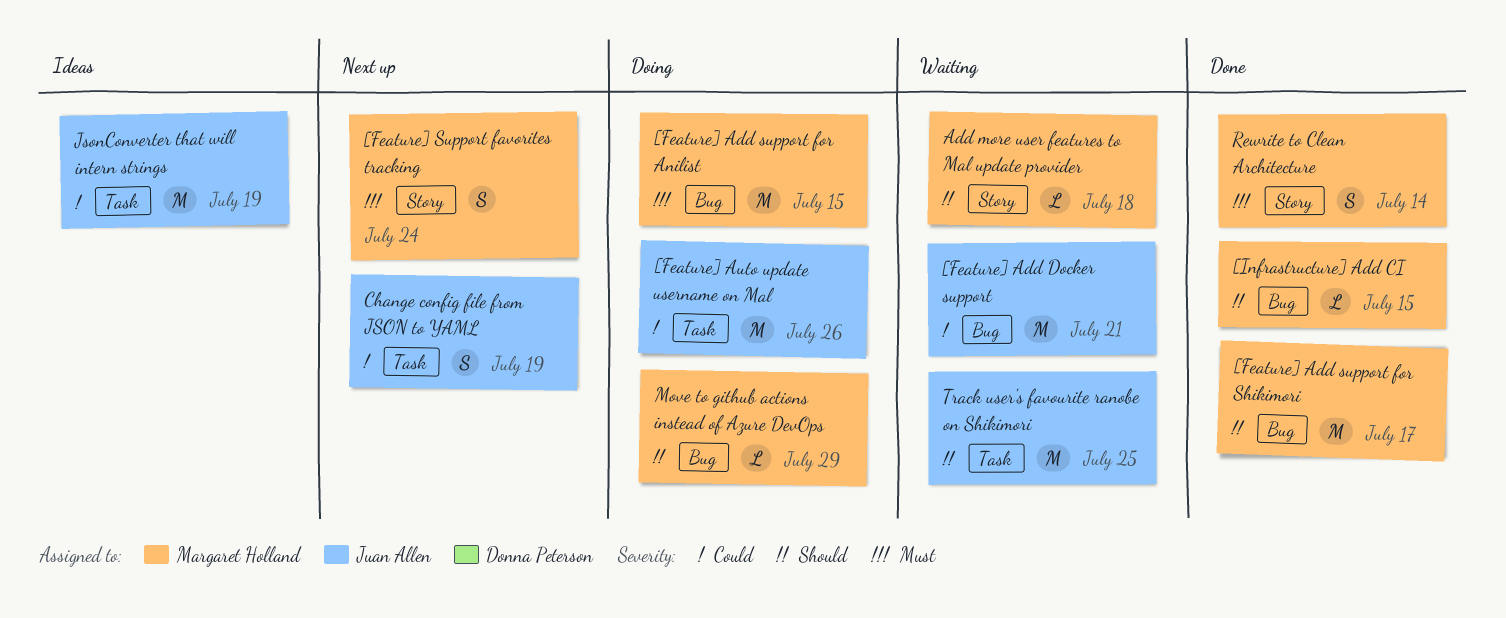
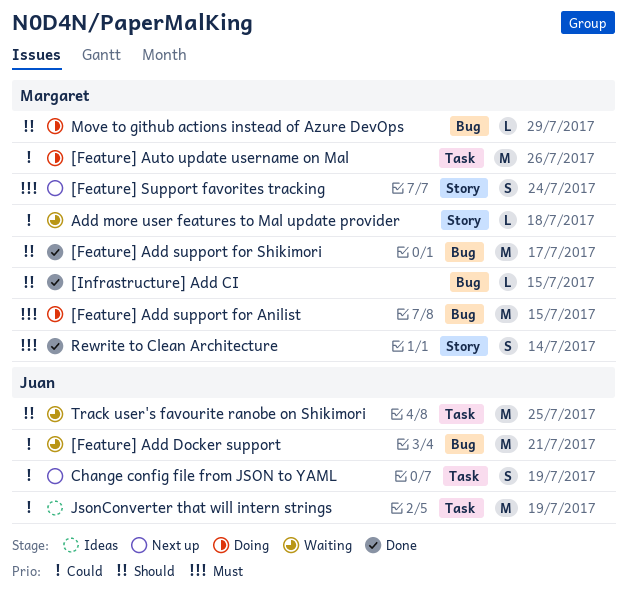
[Feature] Auto update username on Mal, owner: Juan Allen -> Margaret Holland
Add more user features to Mal update provider, priority: Should -> Could

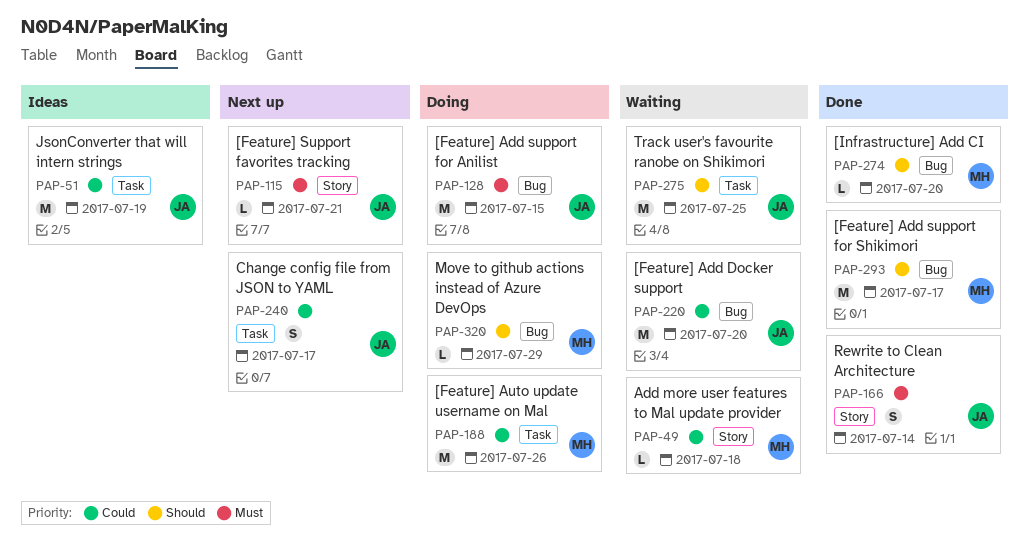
[Feature] Add Docker support, due: Jul 21 -> Jul 20
[Feature] Add support for Anilist, owner: Margaret -> Juan
[Feature] Support favorites tracking, owner: Margaret -> Juan
[Feature] Support favorites tracking, estimate: S -> L
[Feature] Support favorites tracking, due: Jul 24 -> Jul 21
[Infrastructure] Add CI, due: Jul 15 -> Jul 20
Change config file from JSON to YAML, due: Jul 19 -> Jul 17
Rewrite to Clean Architecture, owner: Margaret -> Juan

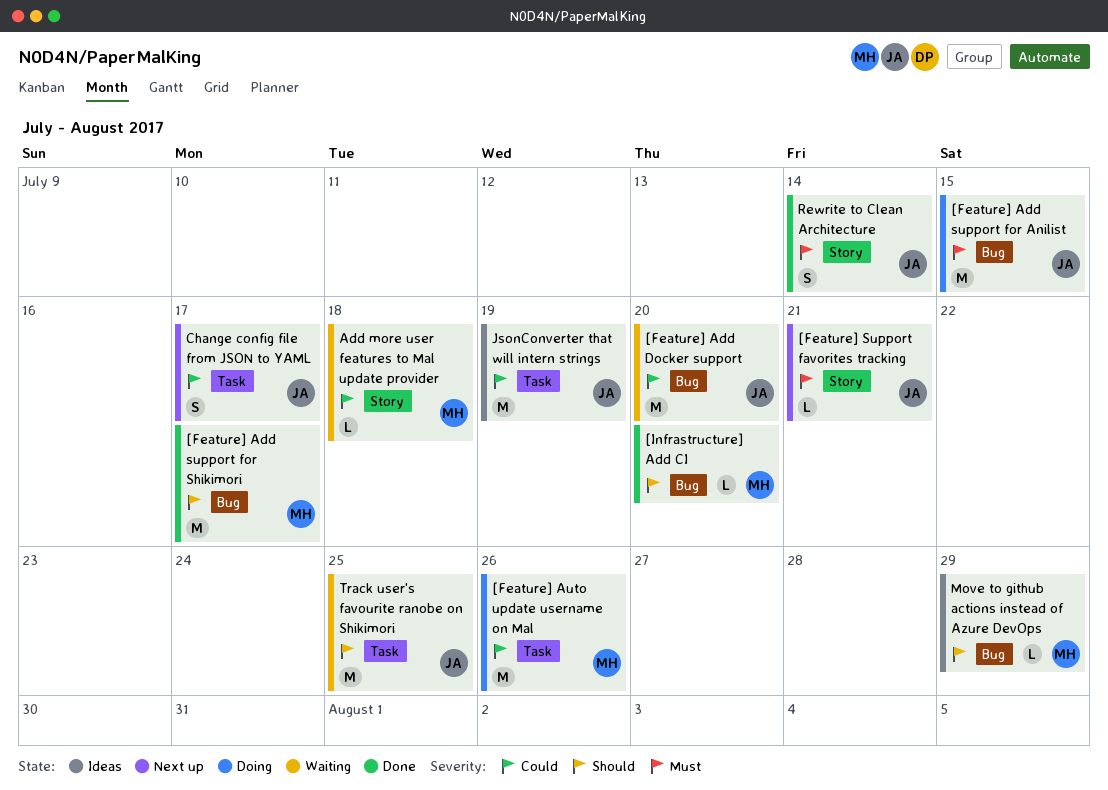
Move to github actions instead of Azure DevOps, status: Doing -> Ideas

